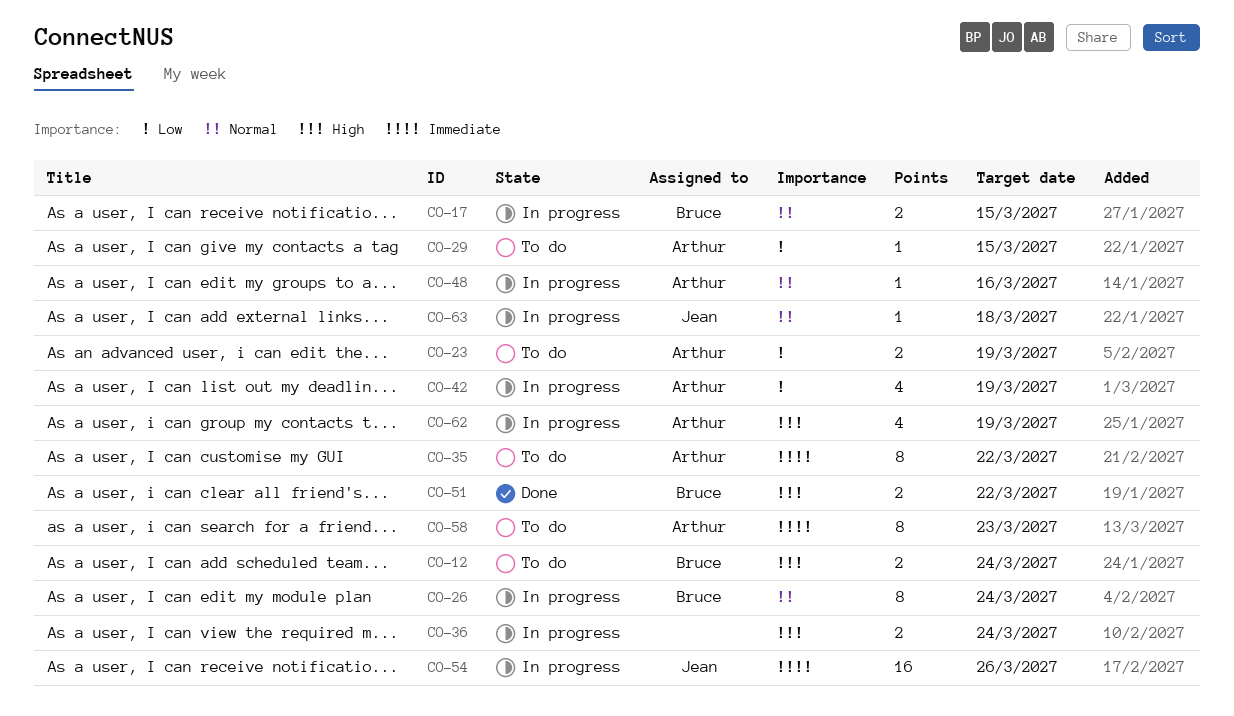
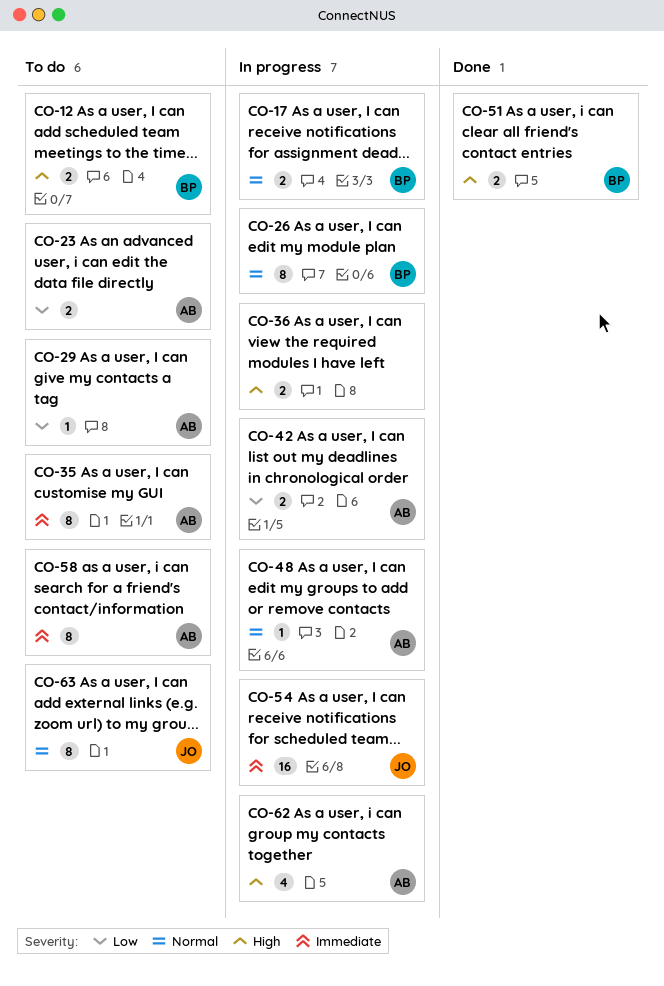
CO-42, estimate: 4 -> 2
CO-63, status: In progress -> To do
CO-63, estimate: 1 -> 8

